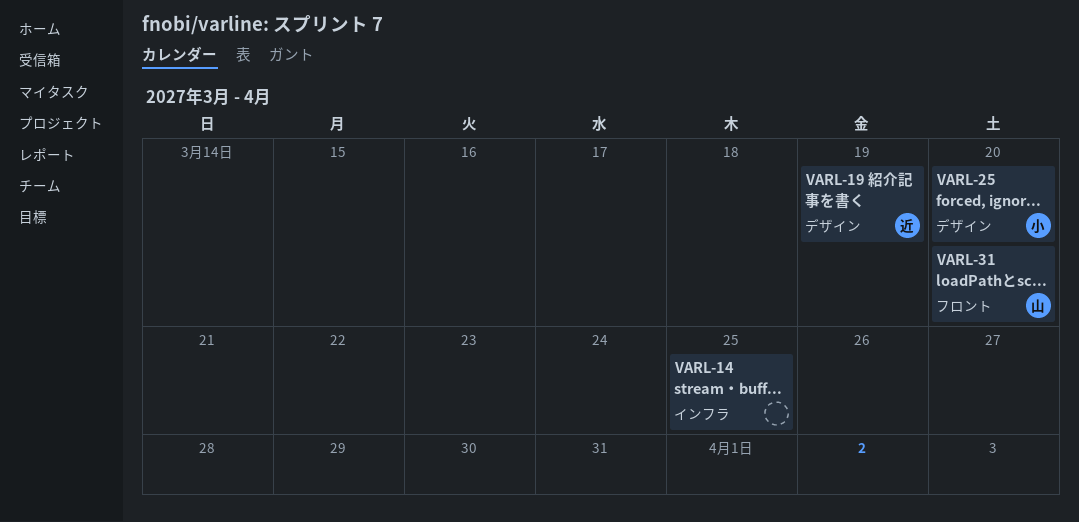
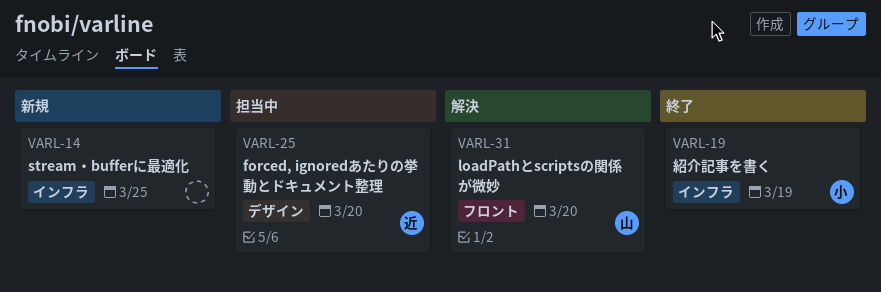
VARL-19, owner: 近 -> 小
VARL-19, label: デザイン -> インフラ
VARL-25, owner: 小 -> 近

